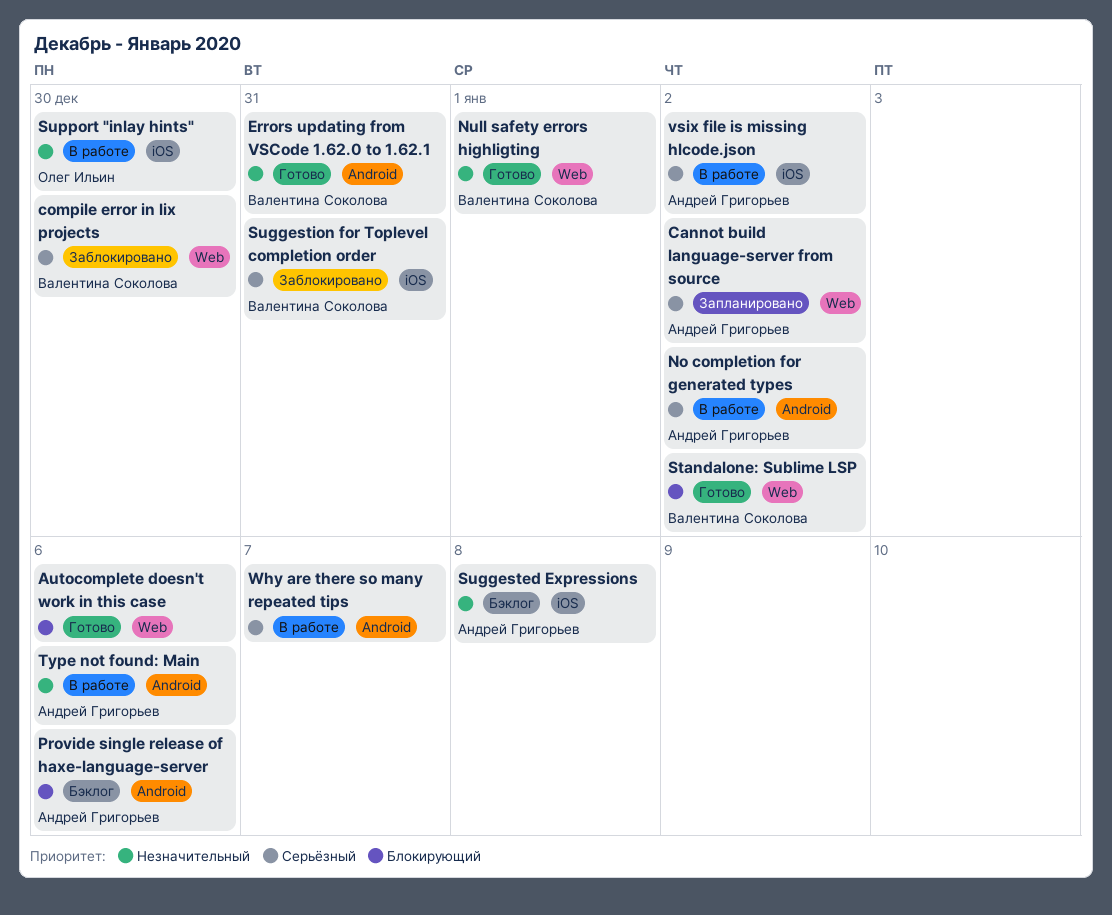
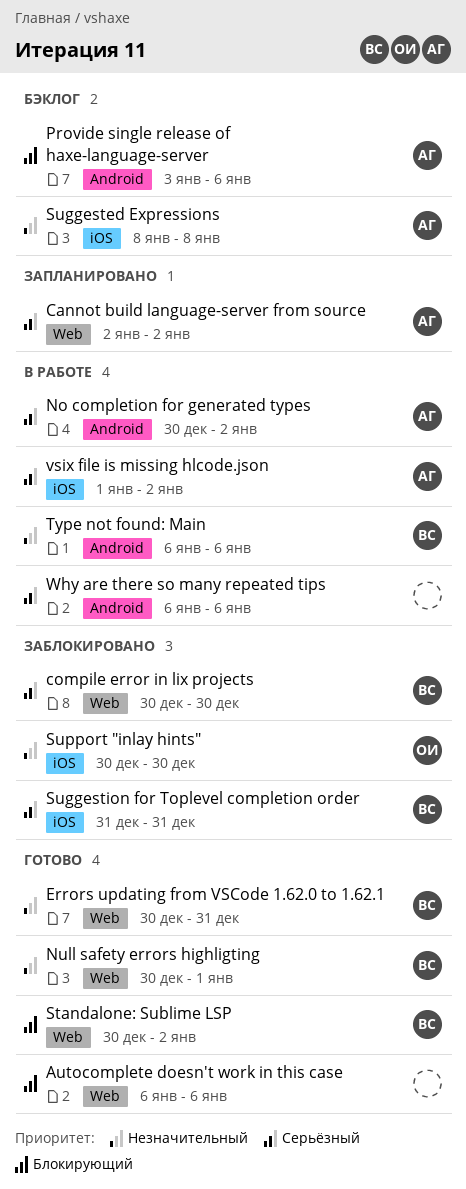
Errors updating from VSCode 1.62.0 to 1.62.1, label: Android -> Web
Support "inlay hints", status: В работе -> Заблокировано
Type not found: Main, owner: Андрей Григорьев -> Валентина Соколова
Why are there so many repeated tips, due: Jan 7 -> Jan 6

